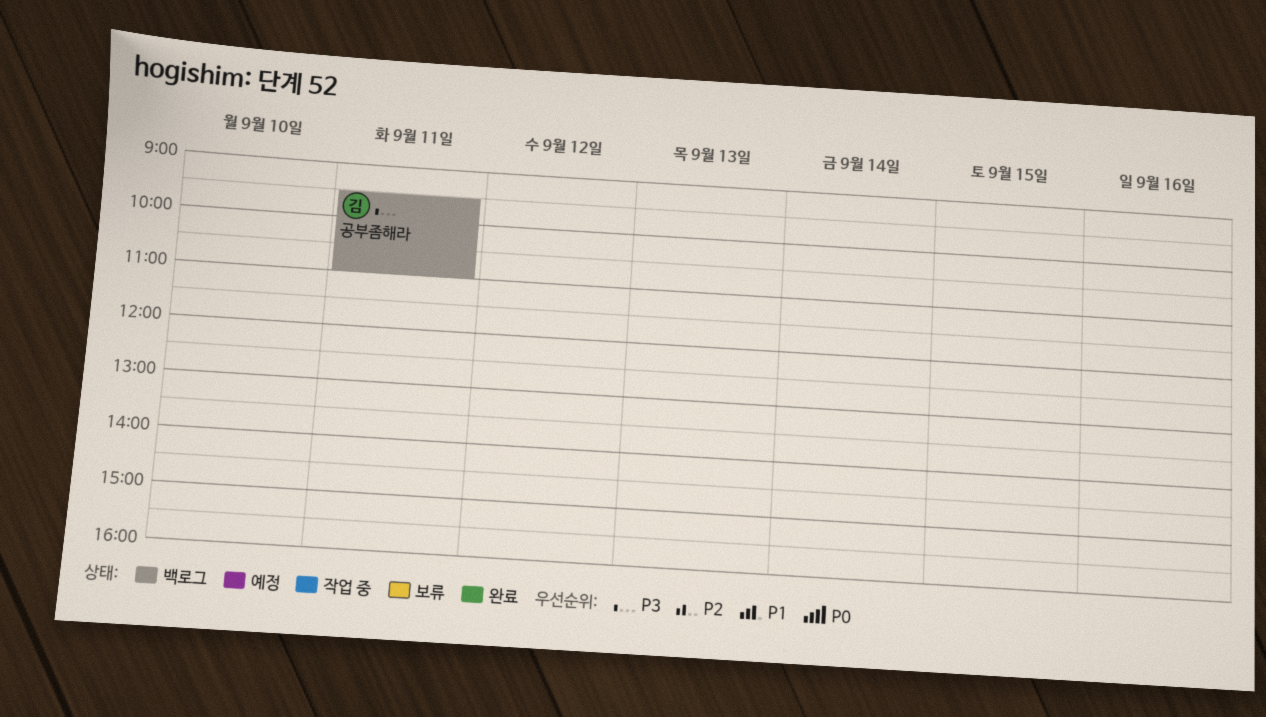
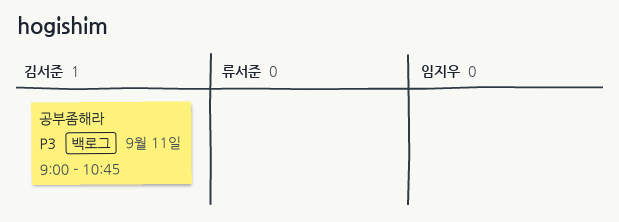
공부좀해라, begins: 09:30 -> 09:00
공부좀해라, ends: 11:00 -> 10:45

